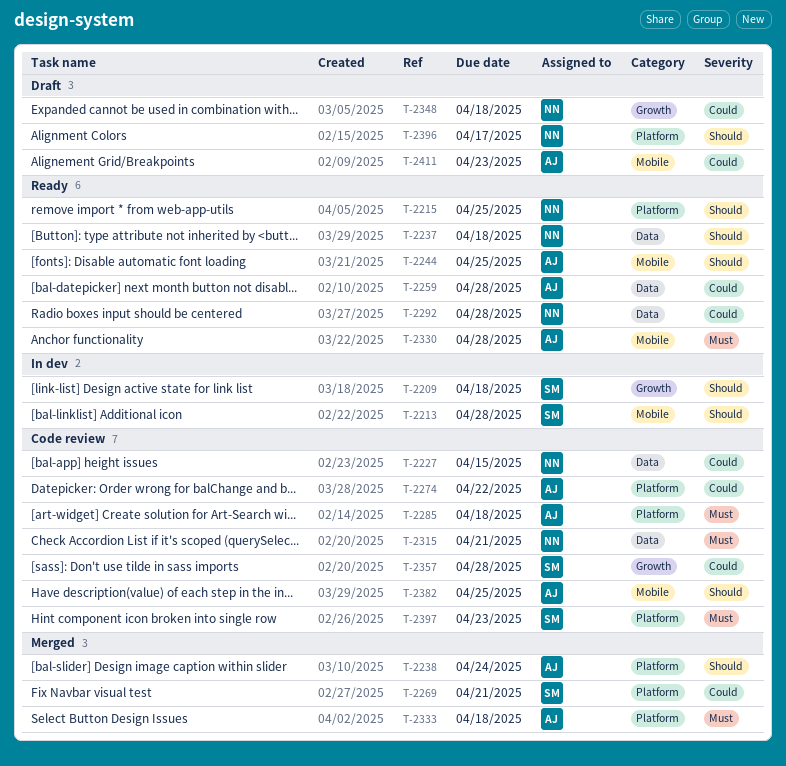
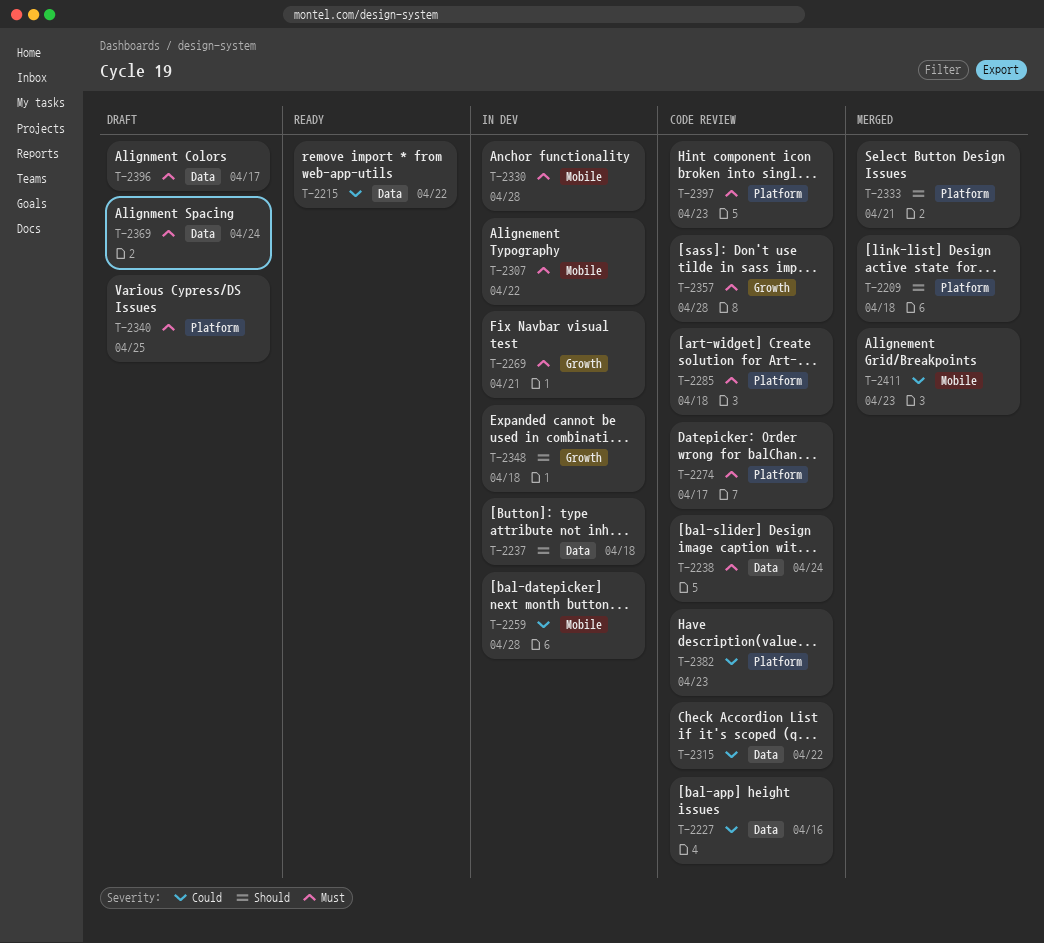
T-2209, status: In dev -> Merged
T-2209, label: Growth -> Platform
T-2213: present -> none
T-2215, priority: Should -> Could
T-2215, label: Platform -> Data
T-2215, due: Apr 25 -> Apr 22
T-2227, due: Apr 15 -> Apr 16
T-2237, status: Ready -> In dev
T-2238, status: Merged -> Code review
T-2238, priority: Should -> Must
T-2238, label: Platform -> Data
T-2244: present -> none
T-2259, status: Ready -> In dev
T-2259, label: Data -> Mobile
T-2269, status: Merged -> In dev
T-2269, priority: Could -> Must
T-2269, label: Platform -> Growth
T-2274, priority: Could -> Must
T-2274, due: Apr 22 -> Apr 17
T-2292: present -> none
T-2307: none -> present
T-2315, priority: Must -> Could
T-2315, due: Apr 21 -> Apr 22
T-2330, status: Ready -> In dev
T-2333, priority: Must -> Should
T-2333, due: Apr 18 -> Apr 21
T-2340: none -> present
T-2348, status: Draft -> In dev
T-2348, priority: Could -> Should
T-2357, priority: Could -> Must
T-2369: none -> present
T-2382, priority: Should -> Could
T-2382, label: Mobile -> Platform
T-2382, due: Apr 25 -> Apr 23
T-2396, priority: Should -> Must
T-2396, label: Platform -> Data
T-2411, status: Draft -> Merged

